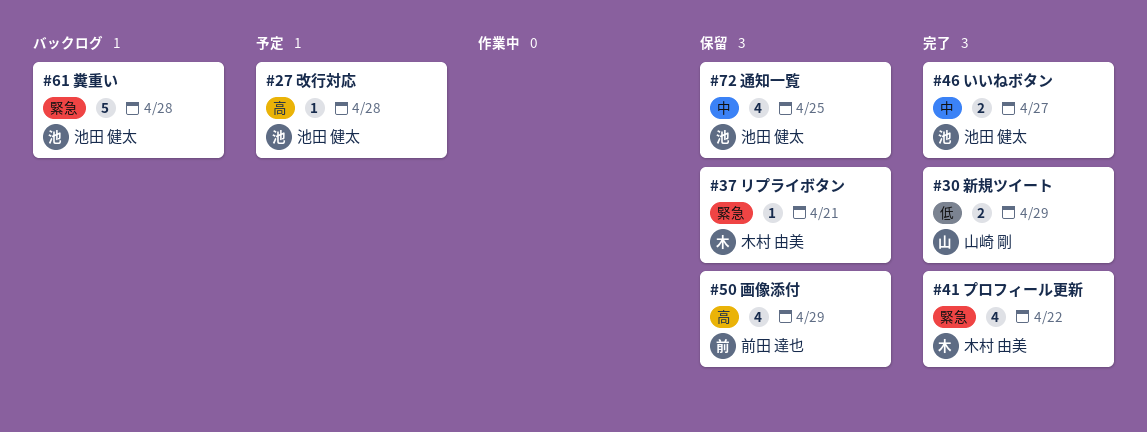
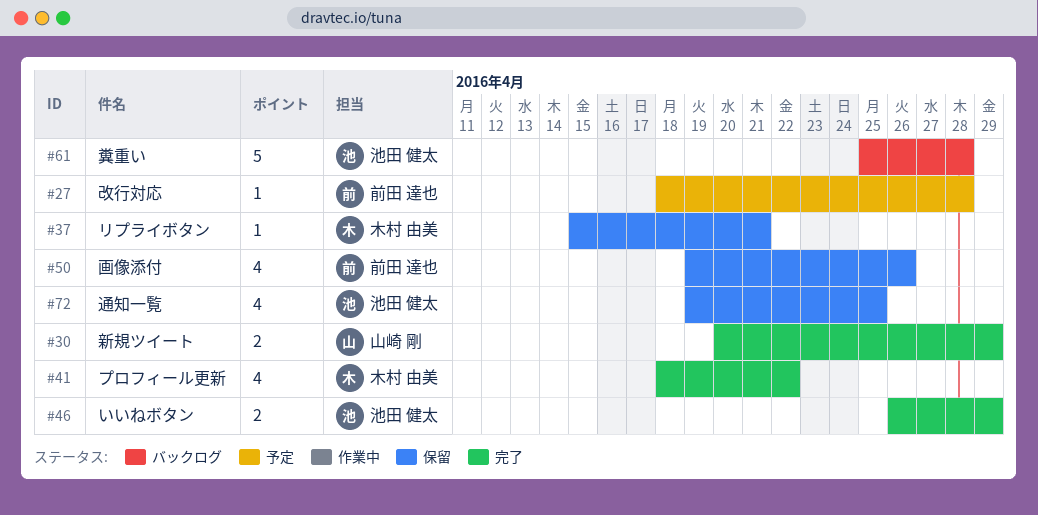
#27, owner: 池田 健太 -> 前田 達也
#46, due: Apr 27 -> Apr 29
#50, due: Apr 29 -> Apr 26

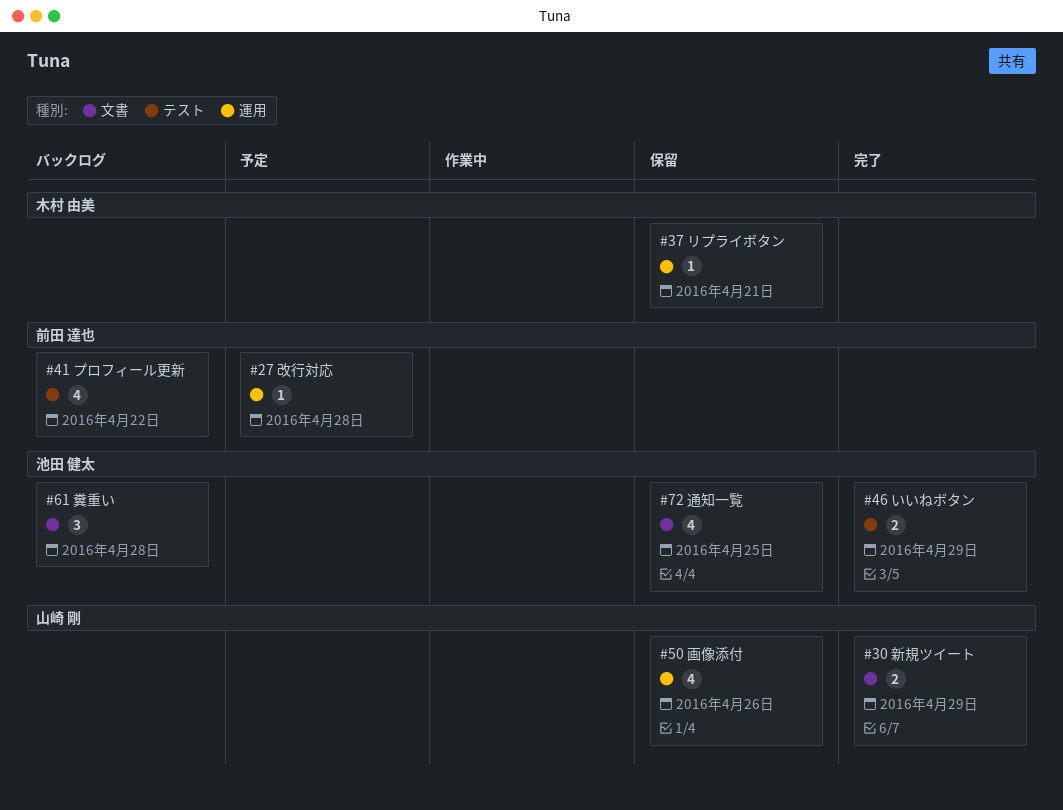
#41, status: 完了 -> バックログ
#41, owner: 木村 由美 -> 前田 達也
#50, owner: 前田 達也 -> 山崎 剛
#61, estimate: 5 -> 3

